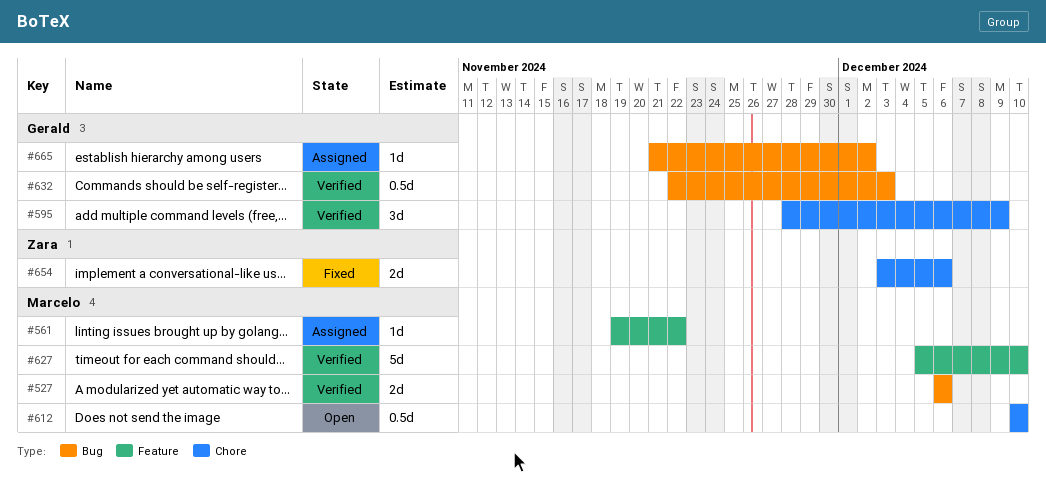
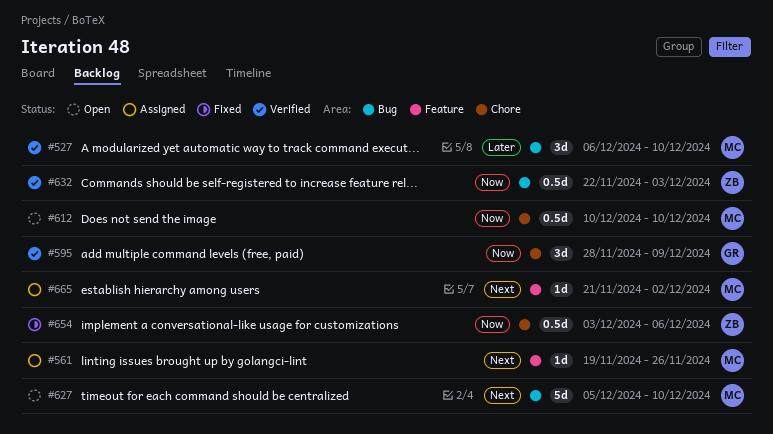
#527, estimate: 2d -> 3d
#527, due: Dec 6 -> Dec 10
#561, due: Nov 22 -> Nov 26
#627, status: Verified -> Open
#627, label: Feature -> Bug
#632, owner: Gerald -> Zara
#654, estimate: 2d -> 0.5d
#665, owner: Gerald -> Marcelo
#665, label: Bug -> Feature

